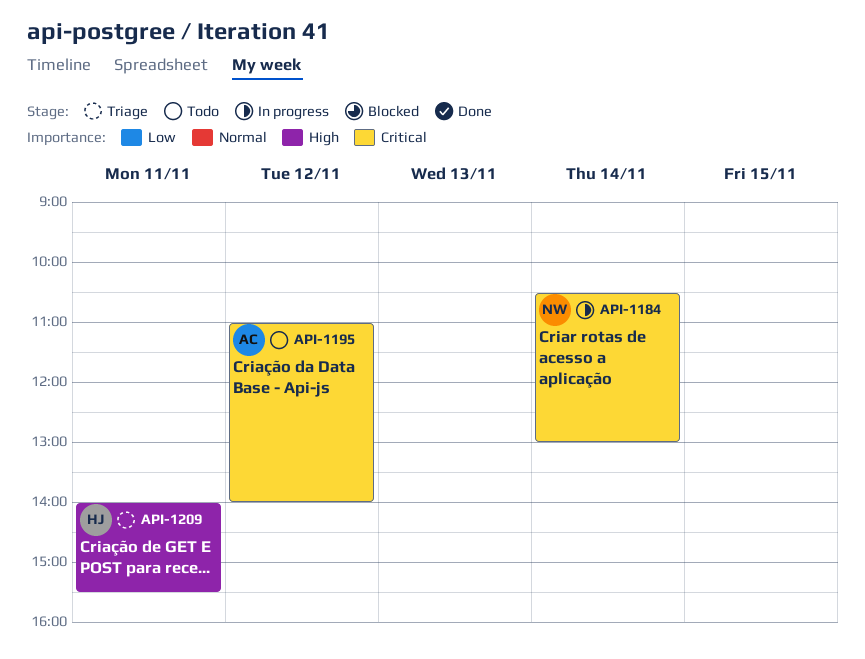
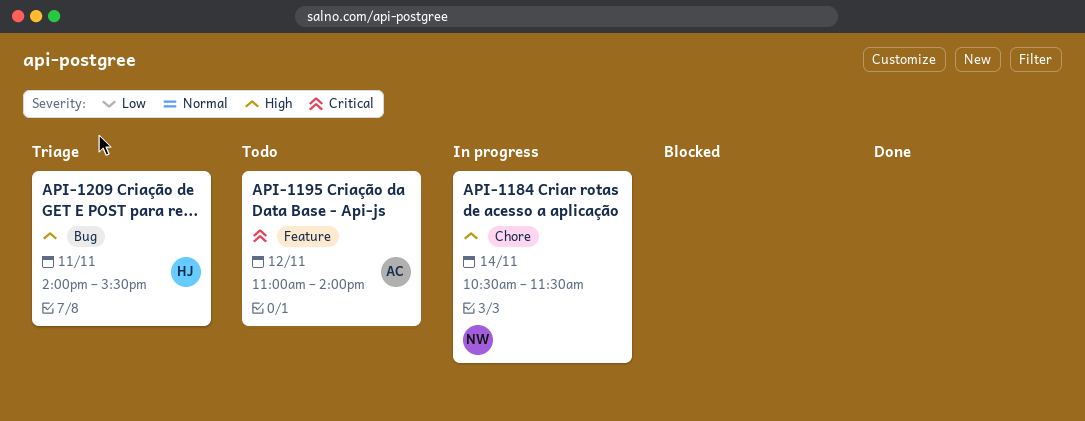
API-1184, priority: Critical -> High
API-1184, ends: 13:00 -> 11:30

